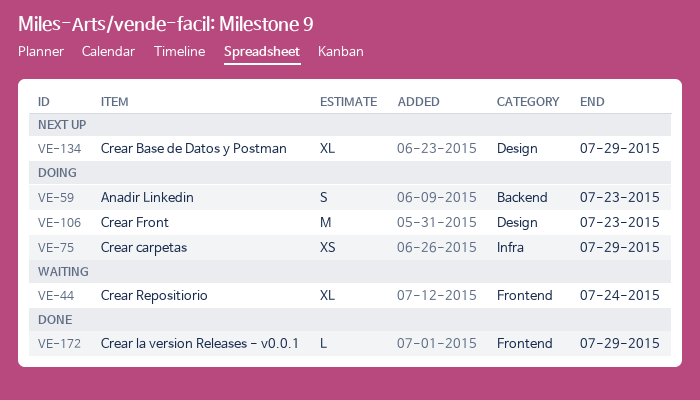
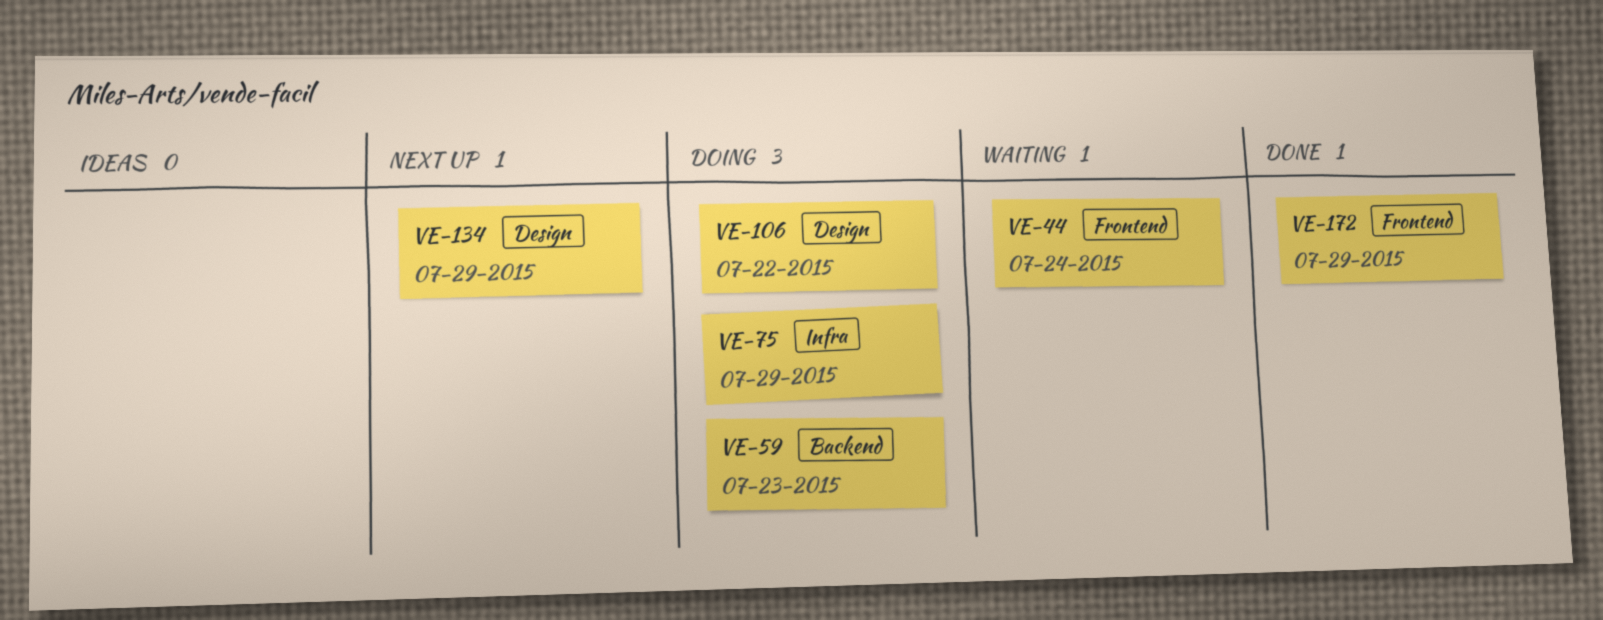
VE-106, due: Jul 23 -> Jul 22

